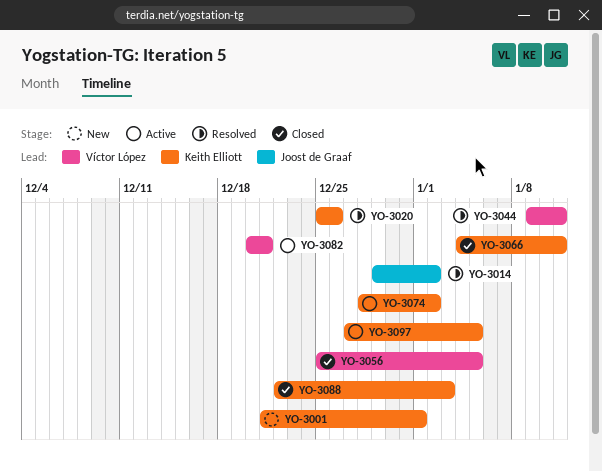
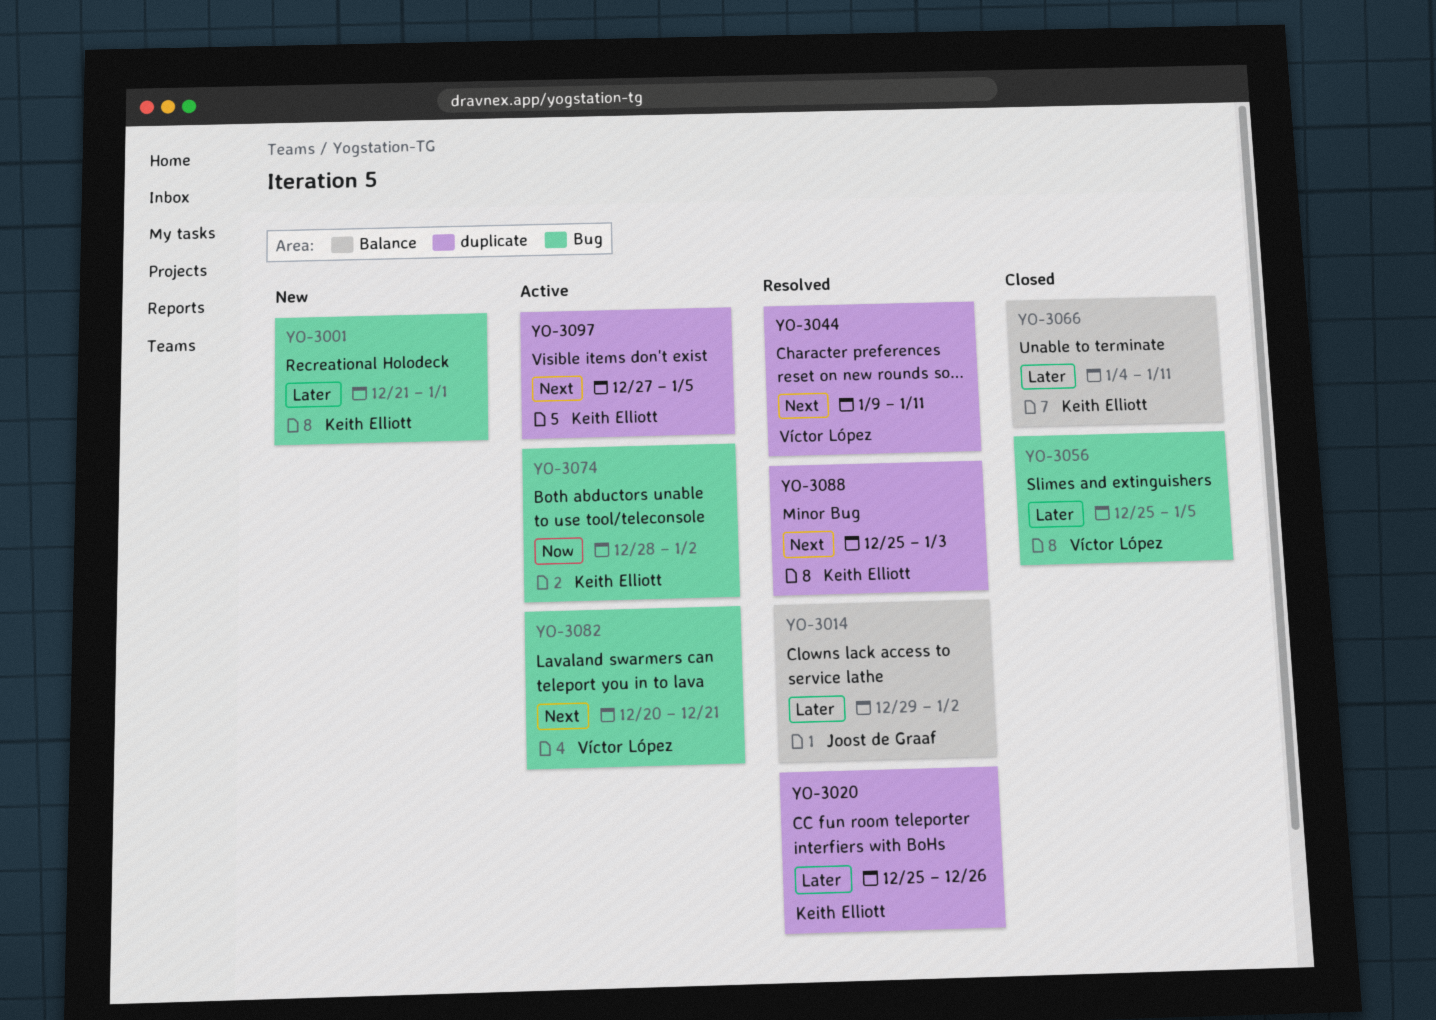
YO-3088, status: Closed -> Resolved
YO-3088, start: Dec 22 -> Dec 25

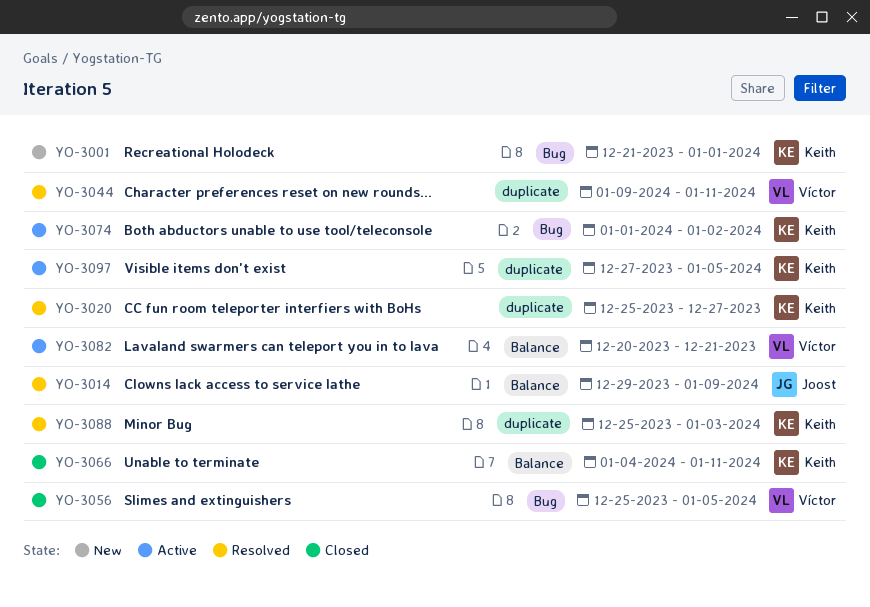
YO-3014, due: Jan 2 -> Jan 9
YO-3020, due: Dec 26 -> Dec 27
YO-3074, start: Dec 28 -> Jan 1
YO-3082, label: Bug -> Balance

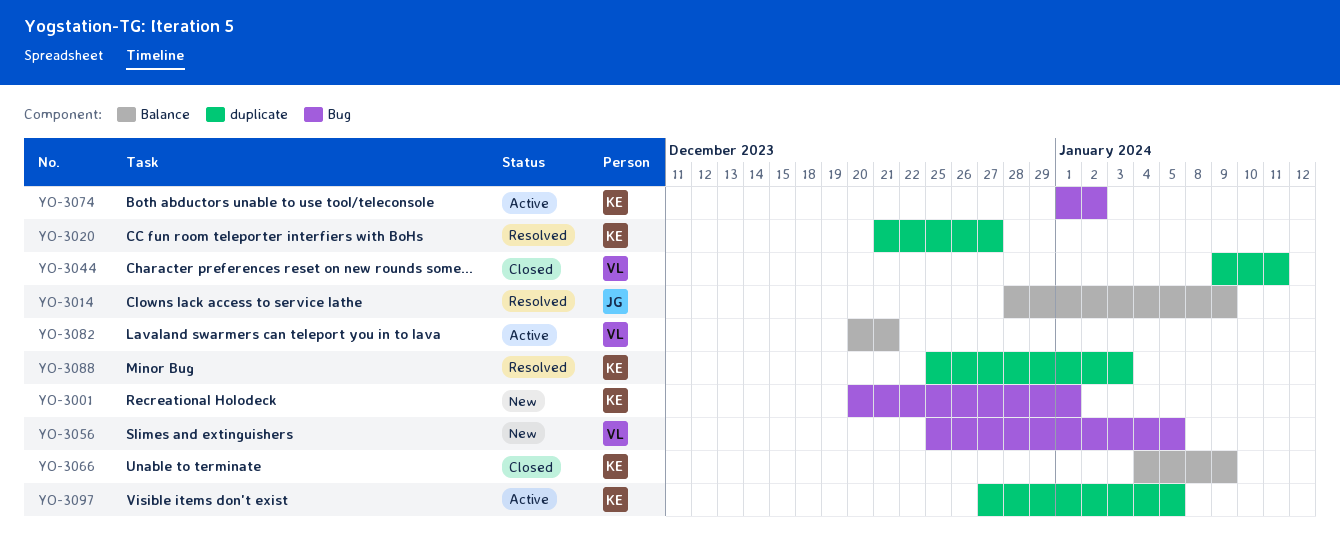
YO-3001, start: Dec 21 -> Dec 20
YO-3014, start: Dec 29 -> Dec 28
YO-3020, start: Dec 25 -> Dec 21
YO-3044, status: Resolved -> Closed
YO-3056, status: Closed -> New
YO-3066, due: Jan 11 -> Jan 9

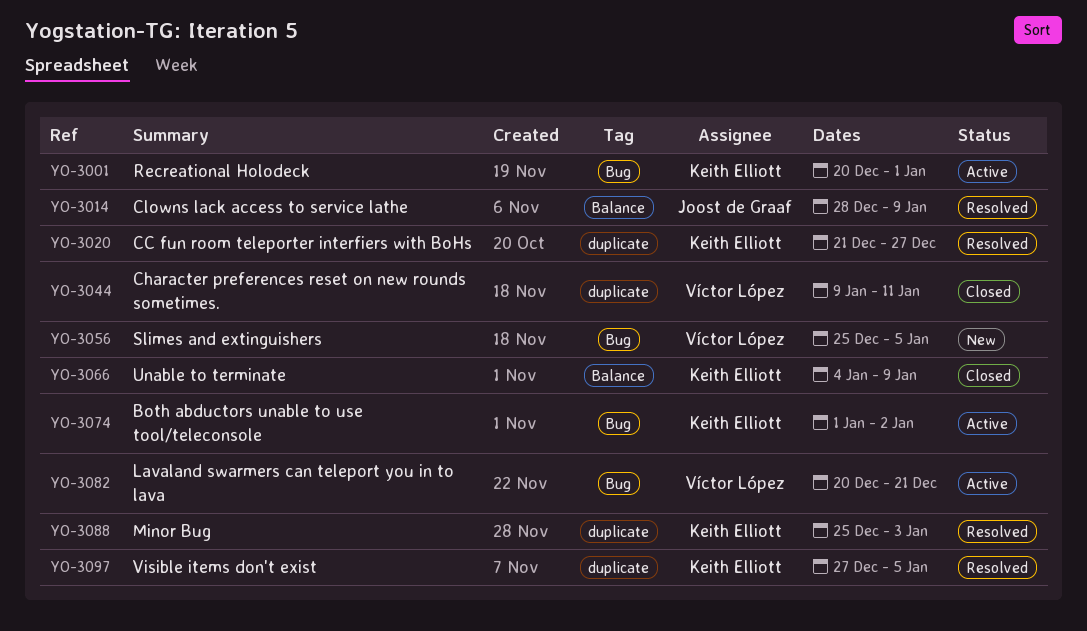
YO-3001, status: New -> Active
YO-3082, label: Balance -> Bug
YO-3097, status: Active -> Resolved

